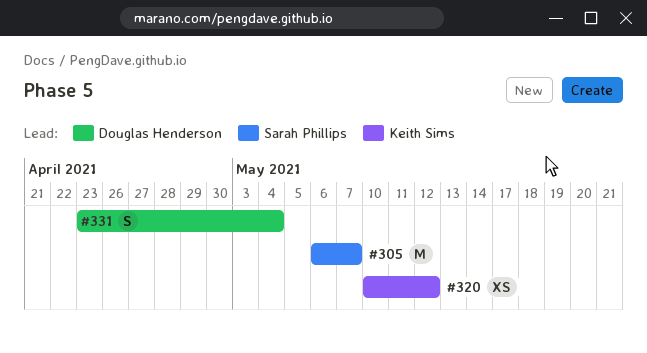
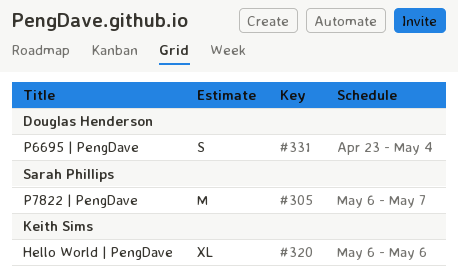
#320, estimate: XS -> XL
#320, start: May 10 -> May 6
#320, due: May 12 -> May 6

